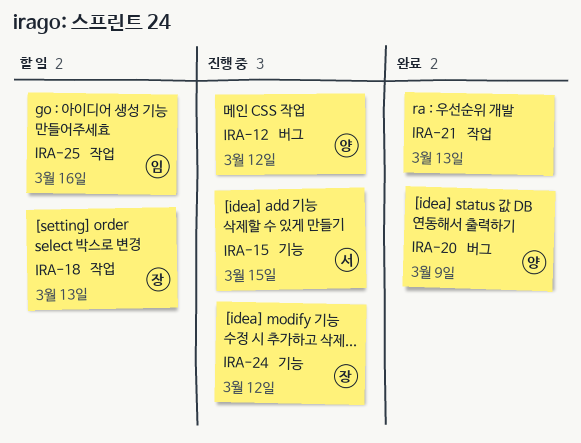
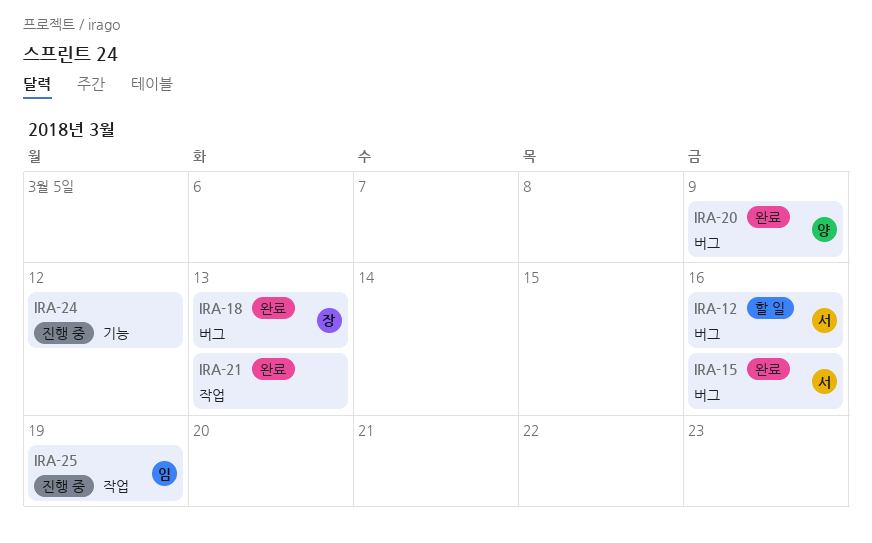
IRA-12, status: 진행 중 -> 할 일
IRA-12, owner: 양 -> 서
IRA-12, due: Mar 12 -> Mar 16
IRA-15, status: 진행 중 -> 완료
IRA-15, label: 기능 -> 버그
IRA-15, due: Mar 15 -> Mar 16
IRA-18, status: 할 일 -> 완료
IRA-18, label: 작업 -> 버그
IRA-24, owner: 장 -> none
IRA-25, status: 할 일 -> 진행 중
IRA-25, due: Mar 16 -> Mar 19

